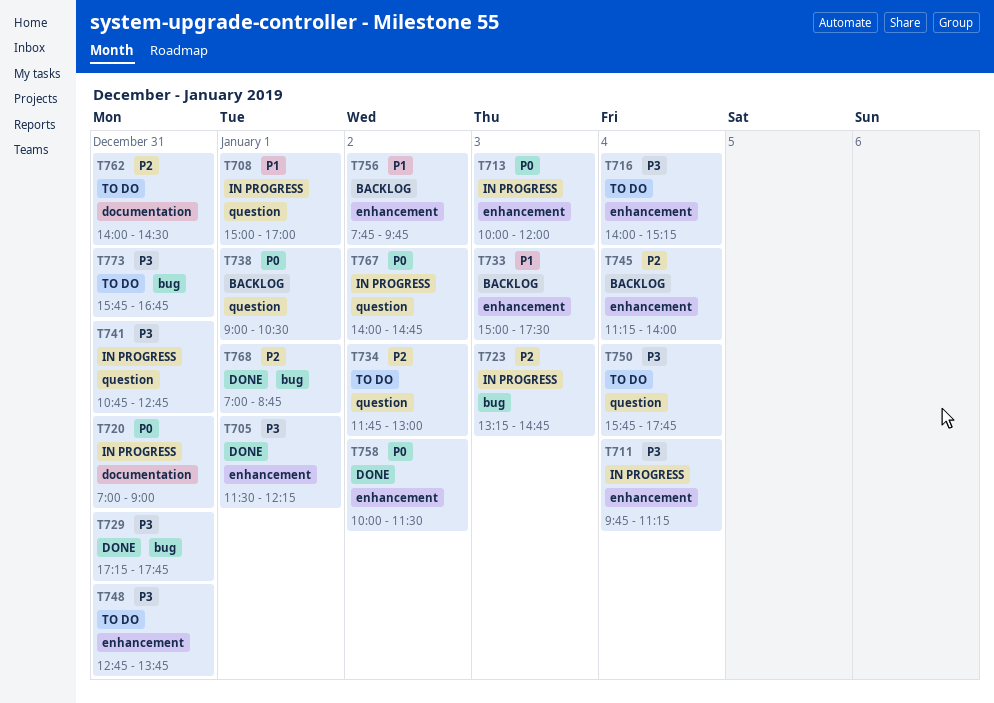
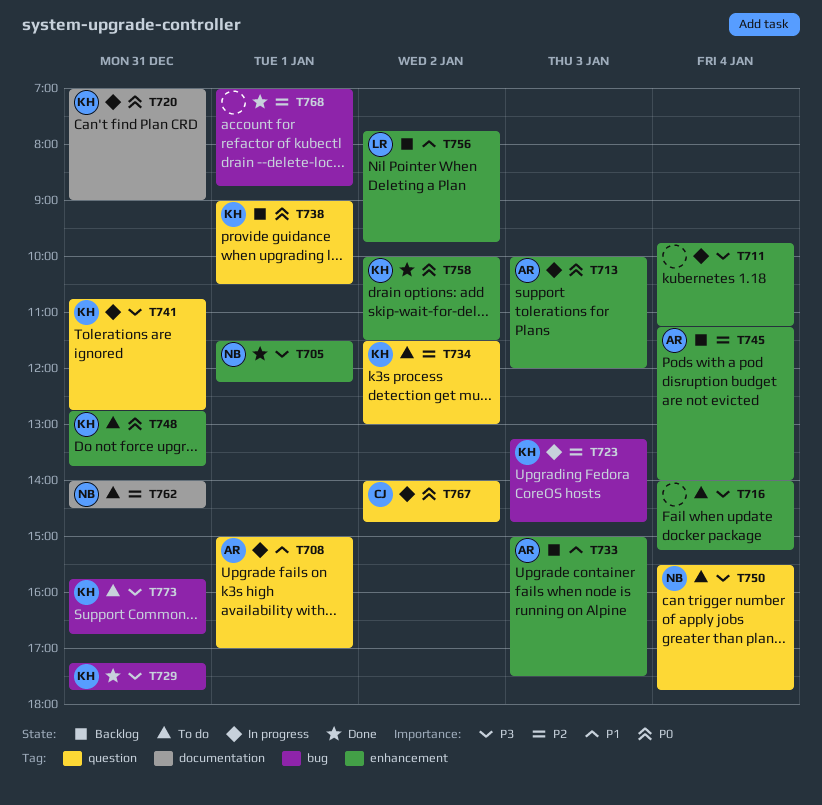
T734, begins: 11:45 -> 11:30
T748, priority: P3 -> P0
T750, begins: 15:45 -> 15:30

